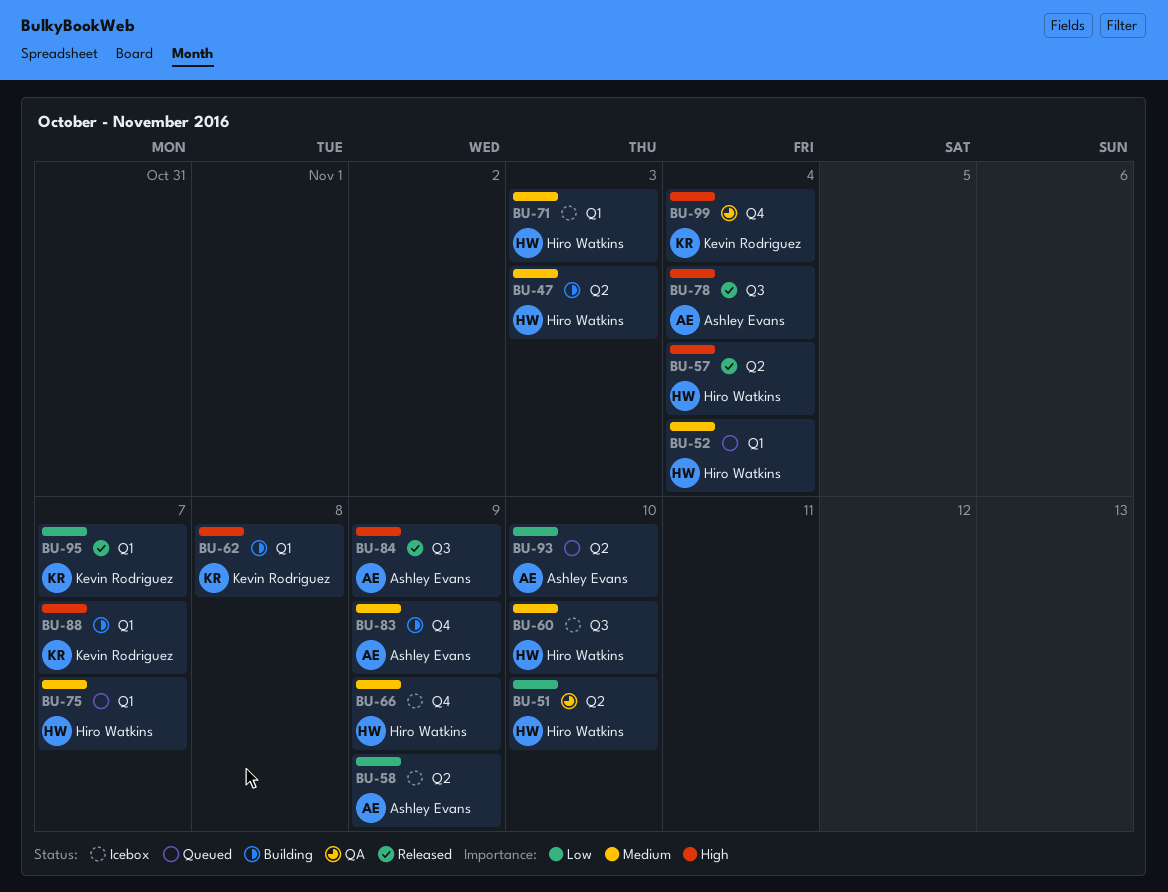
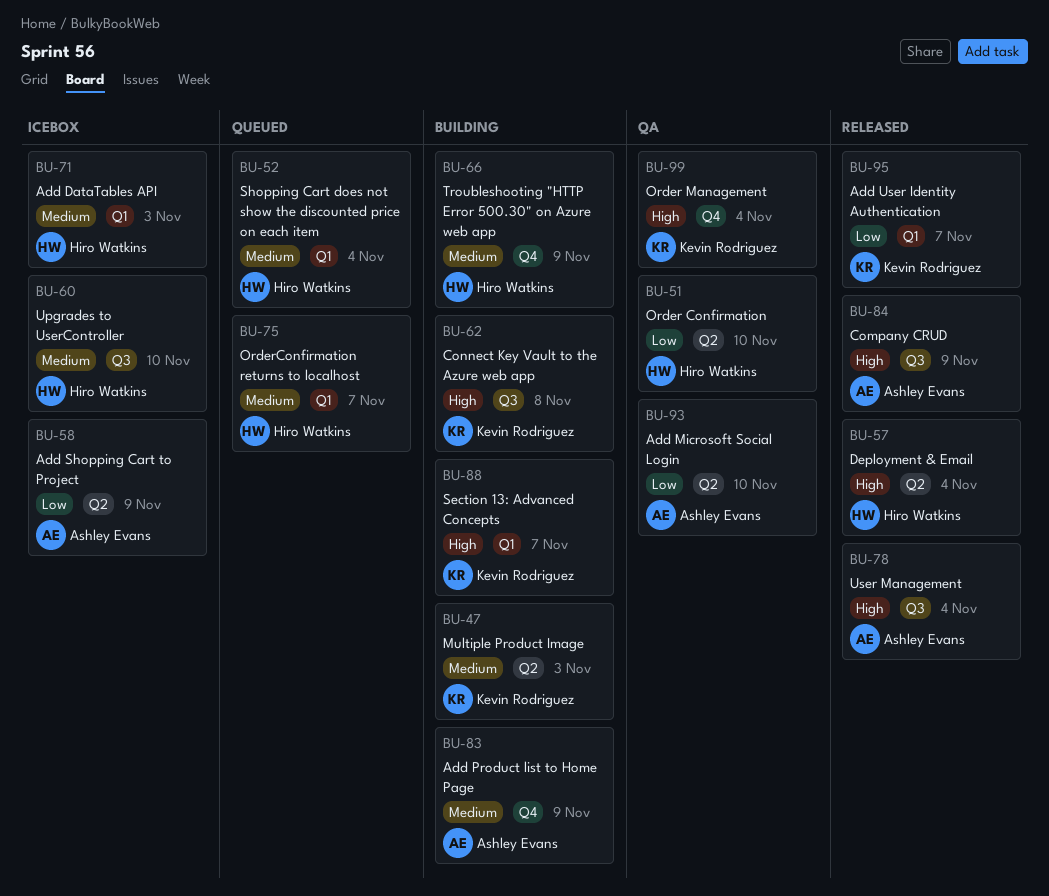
BU-47, owner: Hiro Watkins -> Kevin Rodriguez
BU-62, label: Q1 -> Q3
BU-66, status: Icebox -> Building
BU-93, status: Queued -> QA

